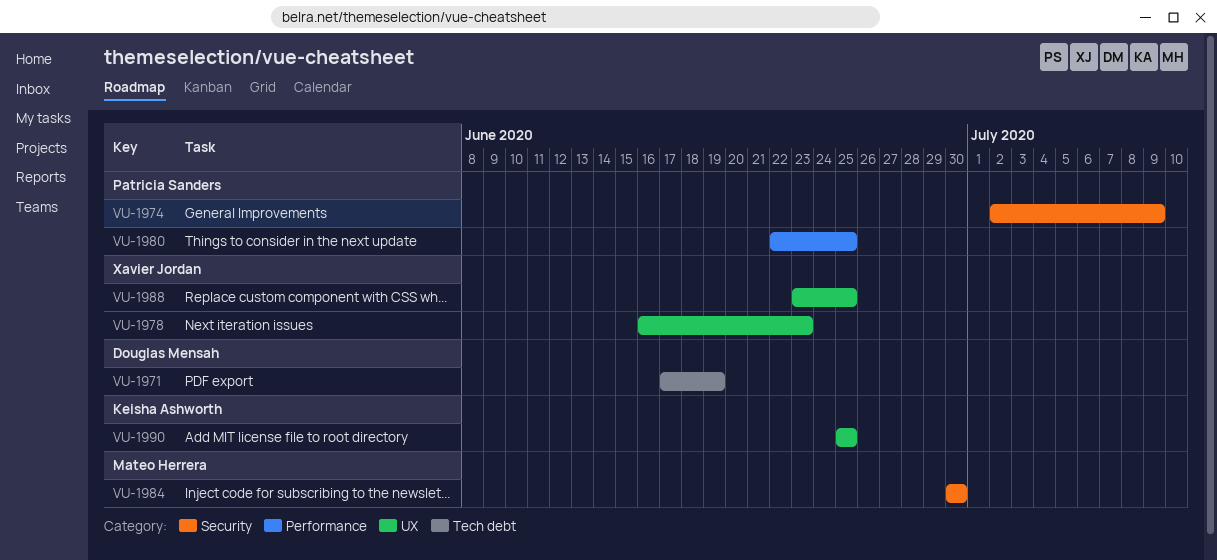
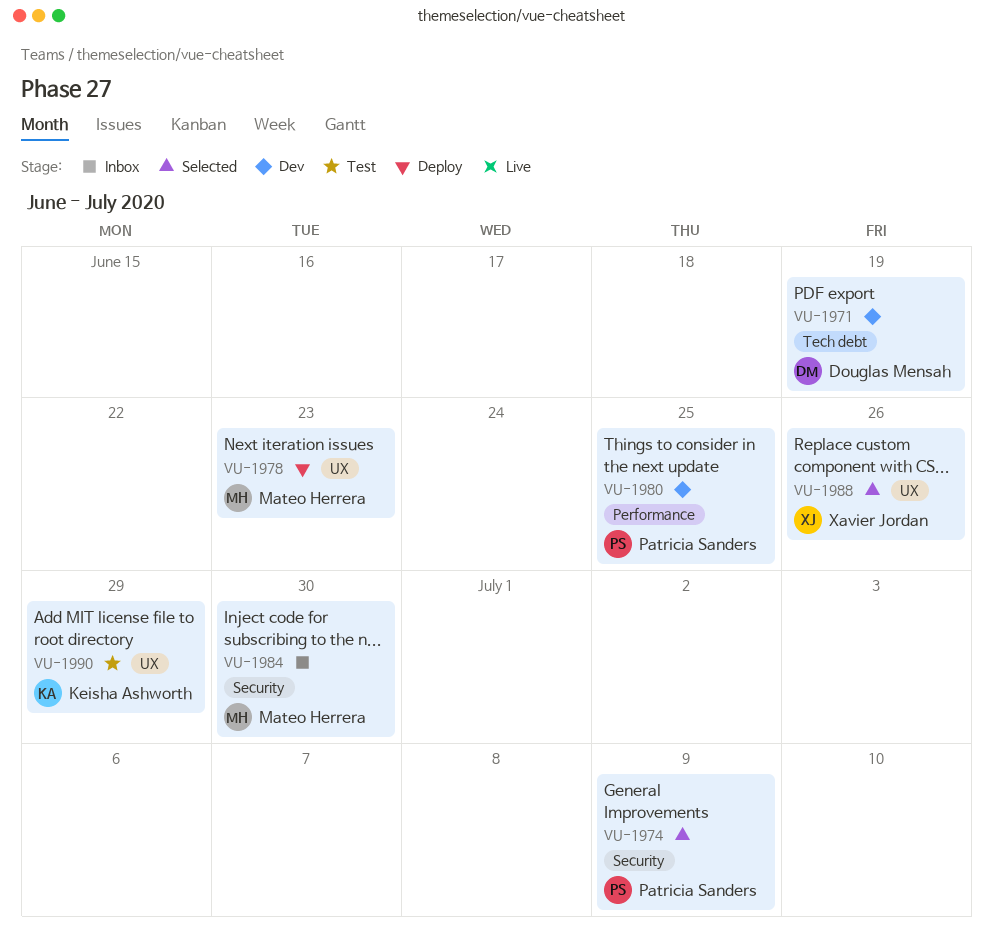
VU-1978, owner: Xavier Jordan -> Mateo Herrera
VU-1988, due: Jun 25 -> Jun 26
VU-1990, due: Jun 25 -> Jun 29

